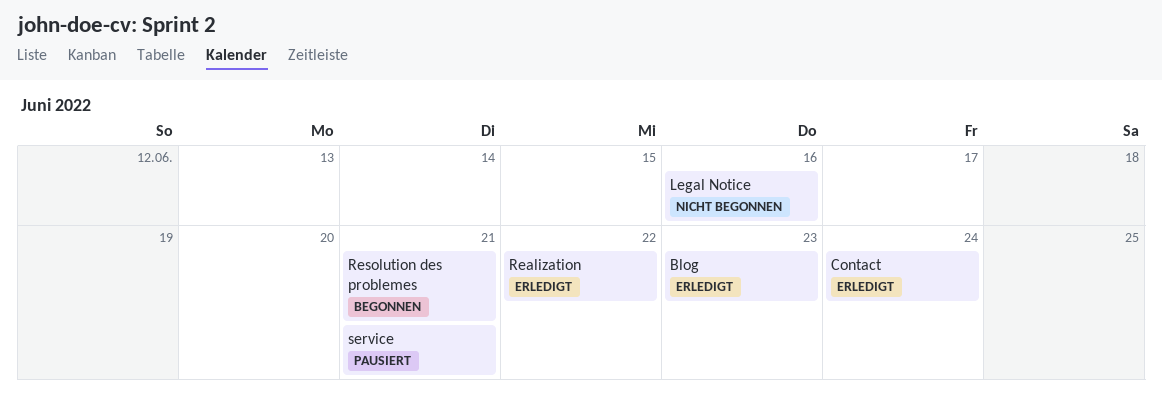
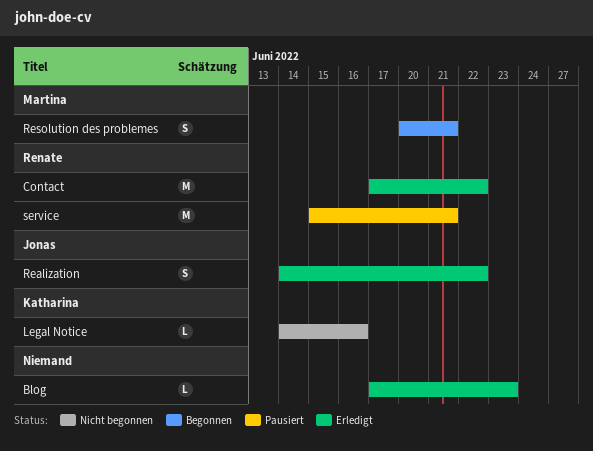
Contact, due: Jun 24 -> Jun 22

